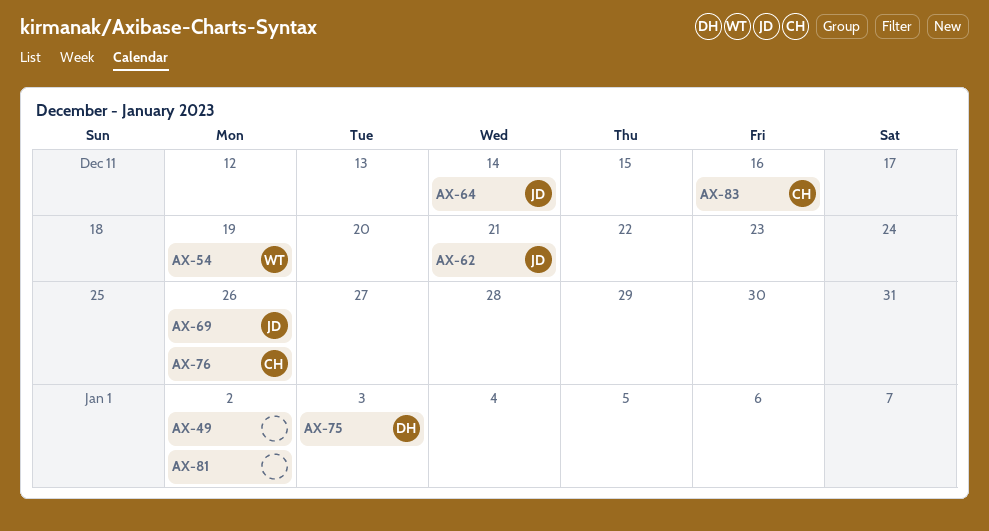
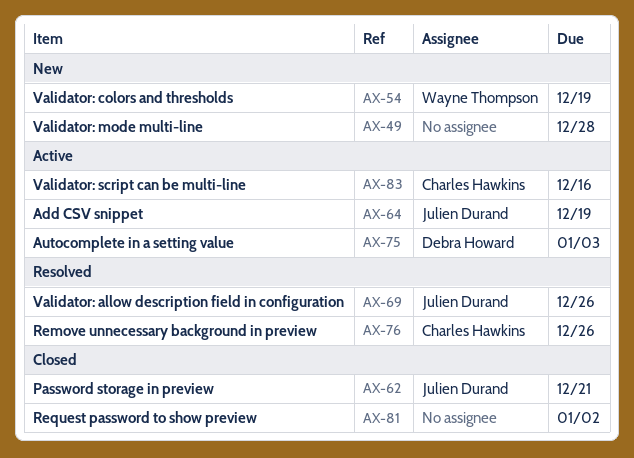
AX-49, due: Jan 2 -> Dec 28
AX-64, due: Dec 14 -> Dec 19

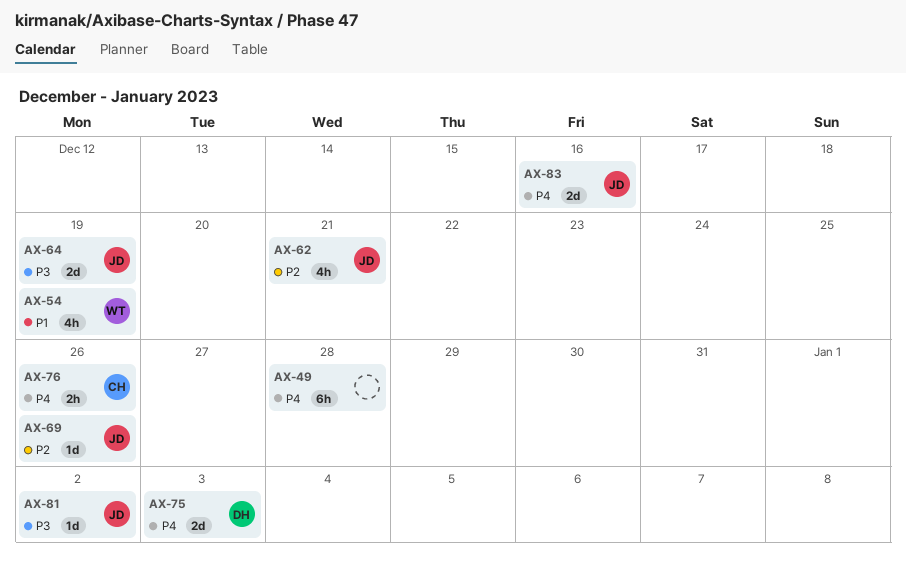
AX-81, owner: none -> Julien Durand
AX-83, owner: Charles Hawkins -> Julien Durand

